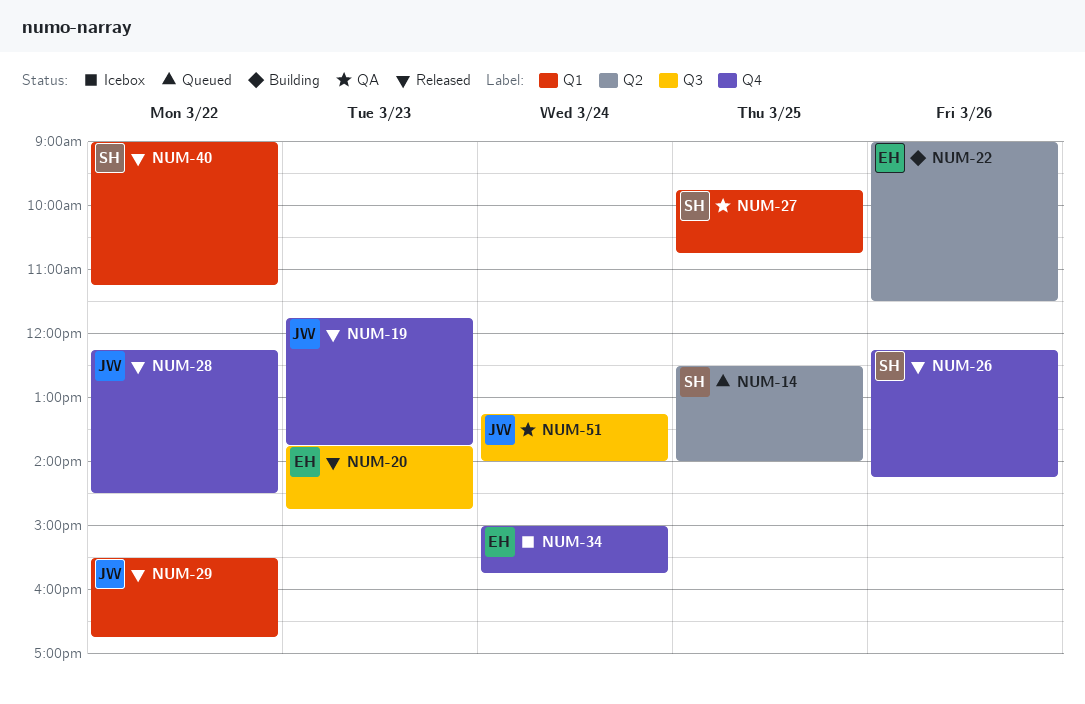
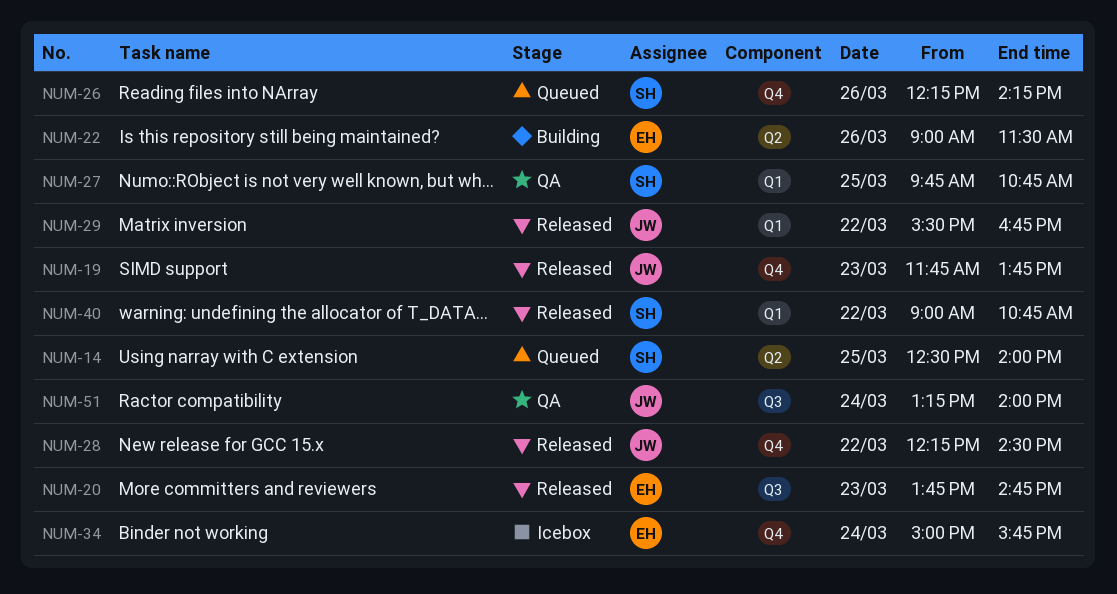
NUM-26, status: Released -> Queued
NUM-40, ends: 11:15 -> 10:45

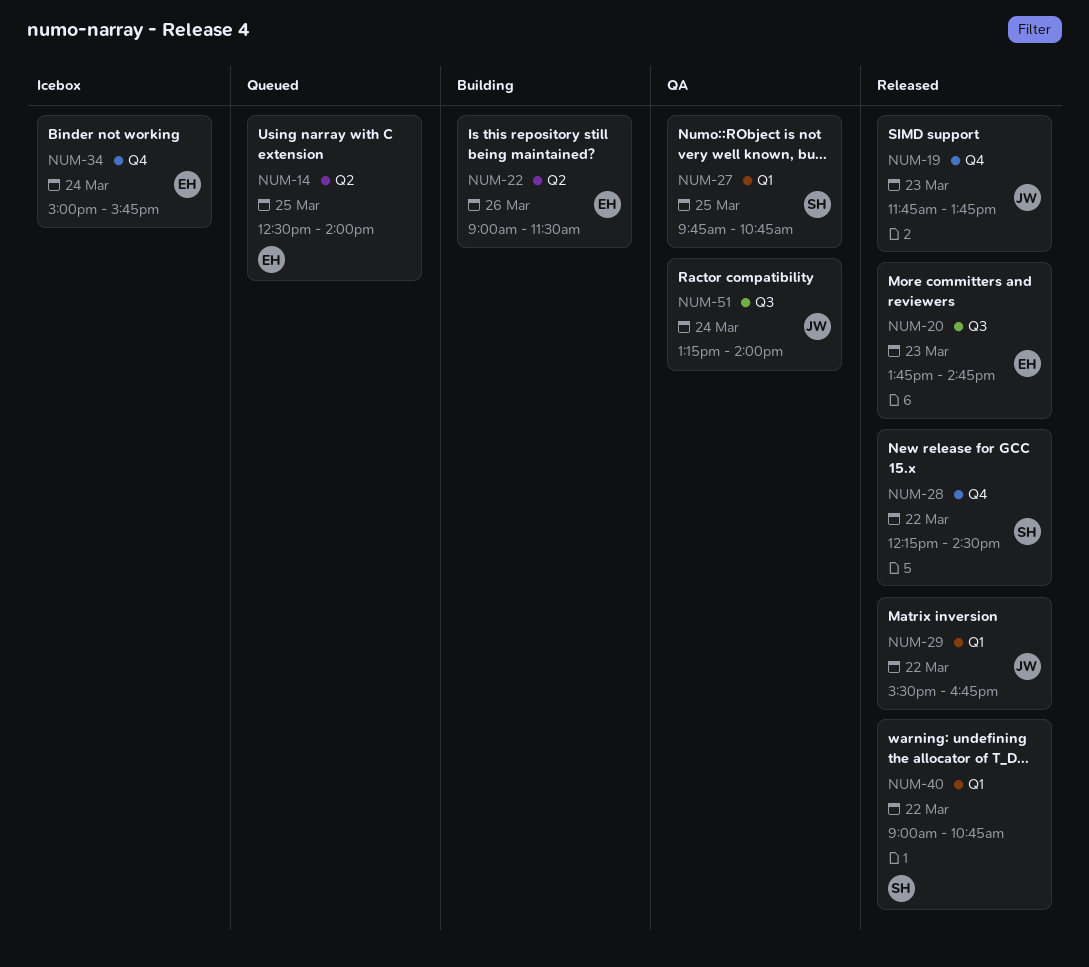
NUM-14, owner: SH -> EH
NUM-26: present -> none
NUM-28, owner: JW -> SH

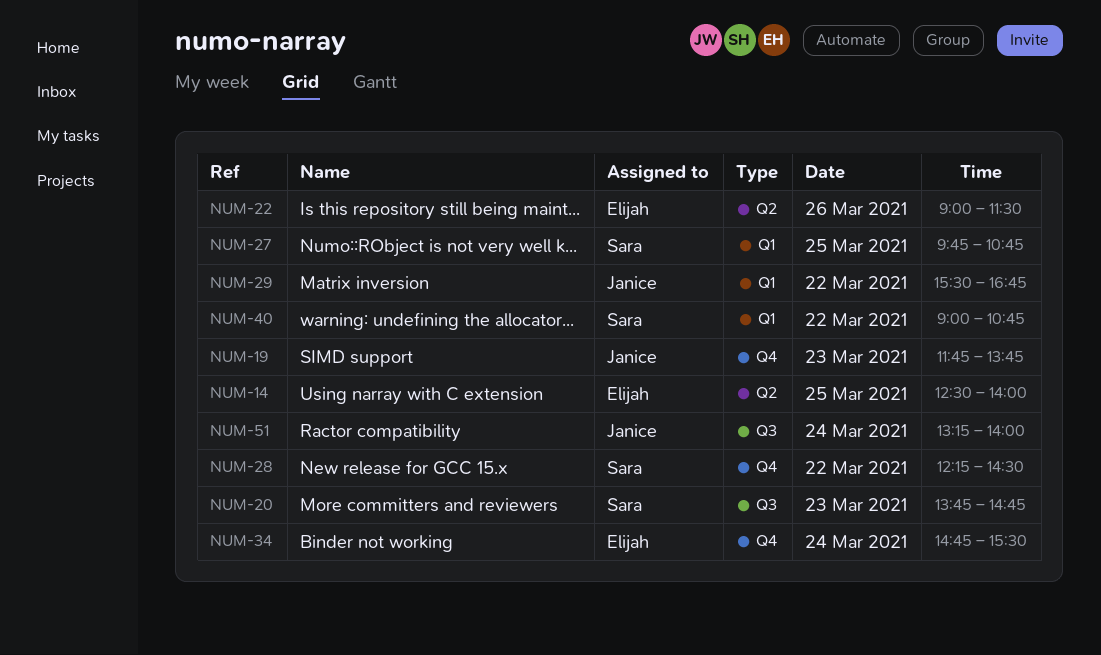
NUM-20, owner: Elijah -> Sara
NUM-34, begins: 15:00 -> 14:45
NUM-34, ends: 15:45 -> 15:30

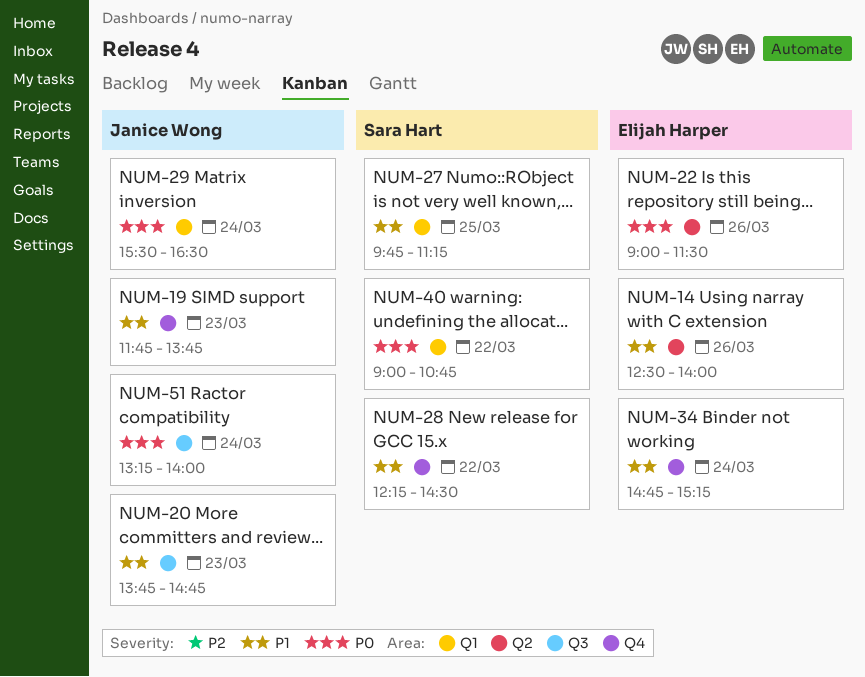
NUM-14, day: Mar 25 -> Mar 26
NUM-20, owner: Sara Hart -> Janice Wong
NUM-27, ends: 10:45 -> 11:15
NUM-29, day: Mar 22 -> Mar 24
NUM-29, ends: 16:45 -> 16:30
NUM-34, ends: 15:30 -> 15:15

